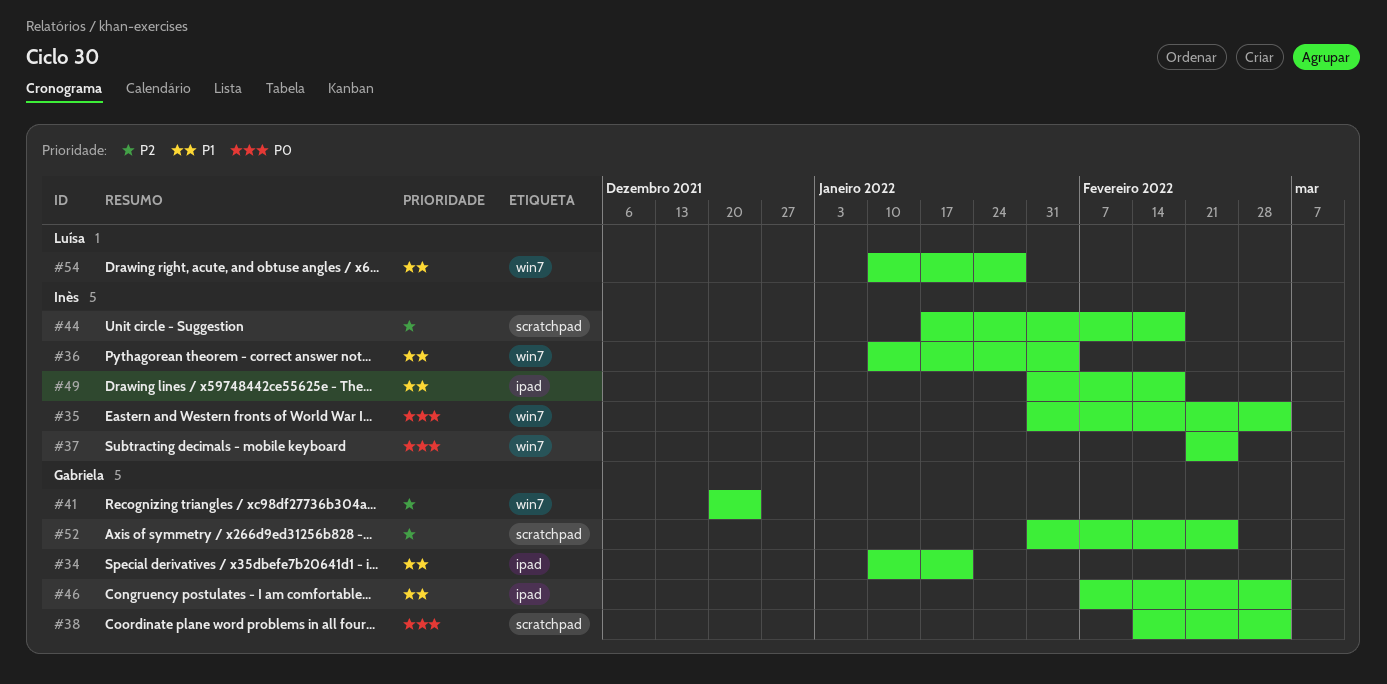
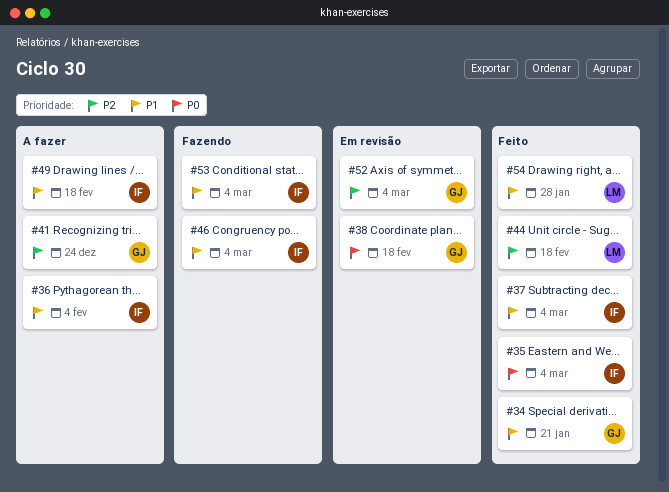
#37, priority: P0 -> P1
#37, due: Feb 25 -> Mar 4
#38, due: Mar 4 -> Feb 18
#44, owner: Inès -> Luísa
#46, owner: Gabriela -> Inès
#52, due: Feb 25 -> Mar 4
#53: none -> present

